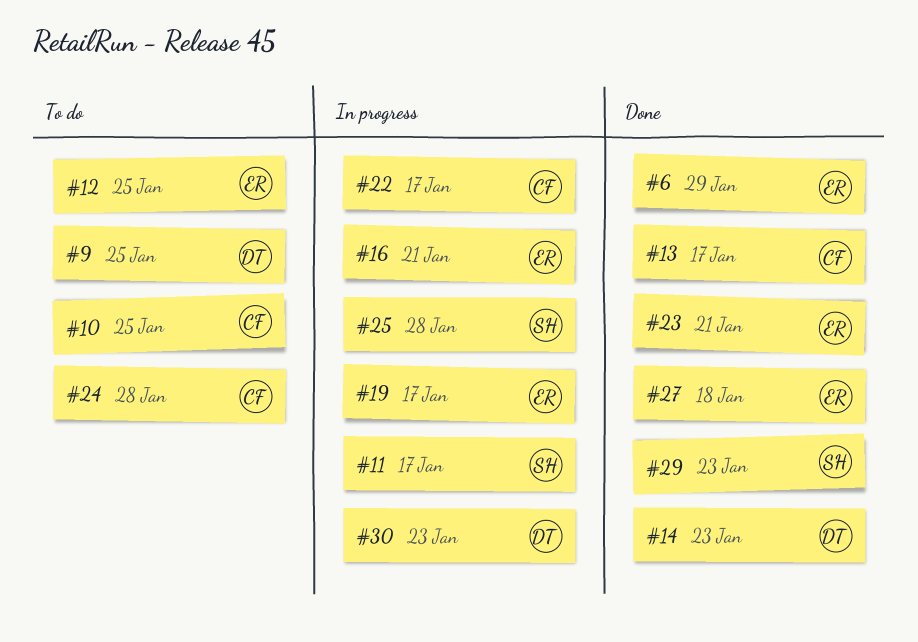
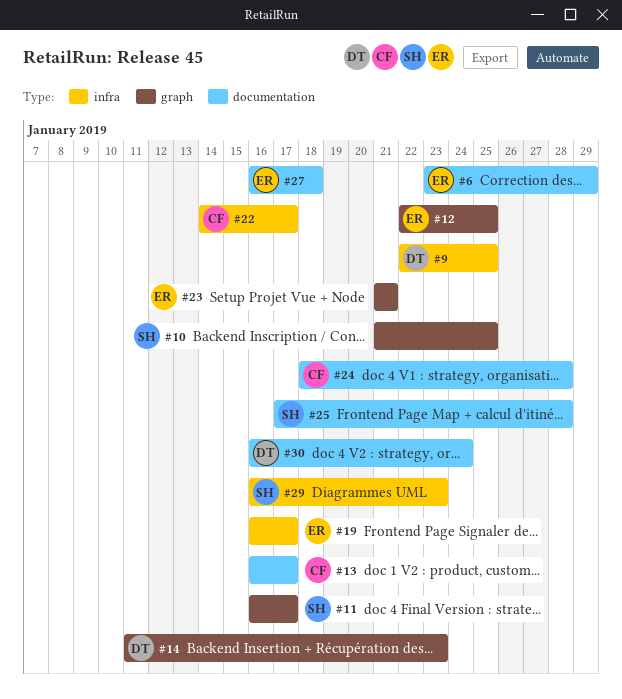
#10, owner: CF -> SH
#16: present -> none
#30, due: Jan 23 -> Jan 24

